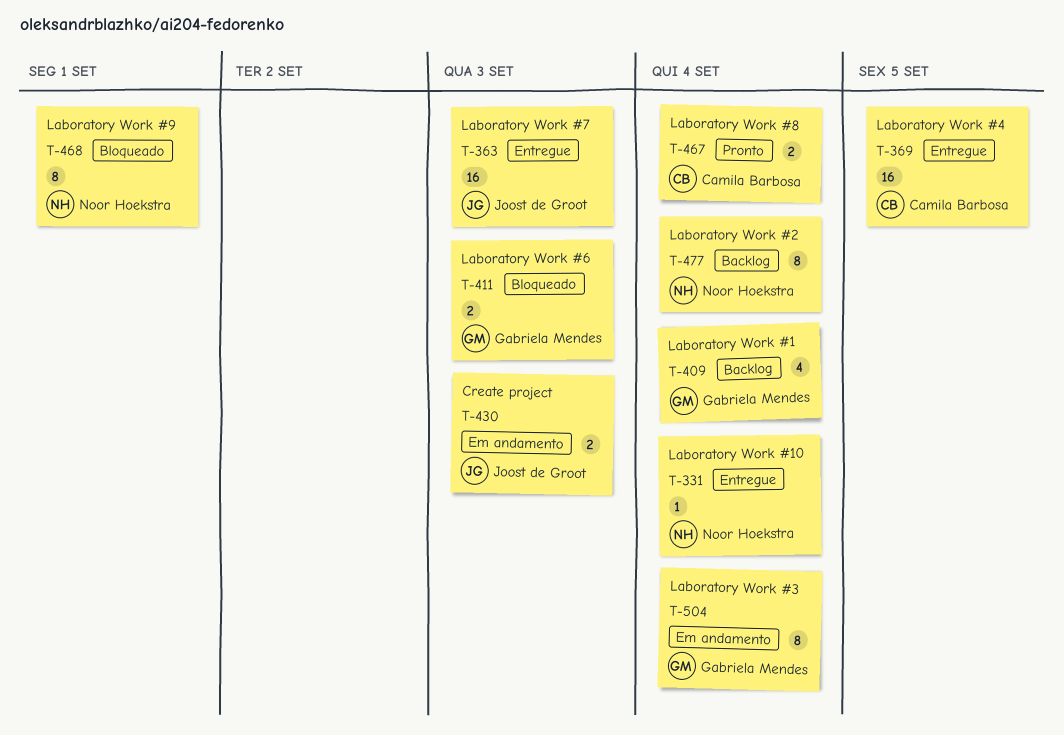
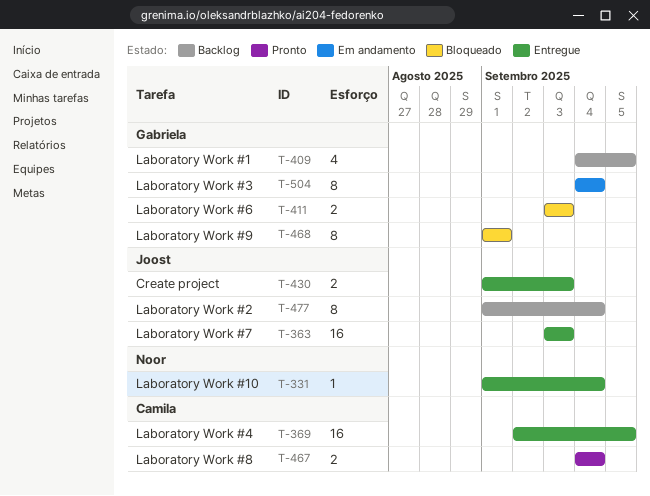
T-409, due: Sep 4 -> Sep 5
T-430, status: Em andamento -> Entregue
T-468, owner: Noor Hoekstra -> Gabriela Mendes
T-477, owner: Noor Hoekstra -> Joost de Groot

